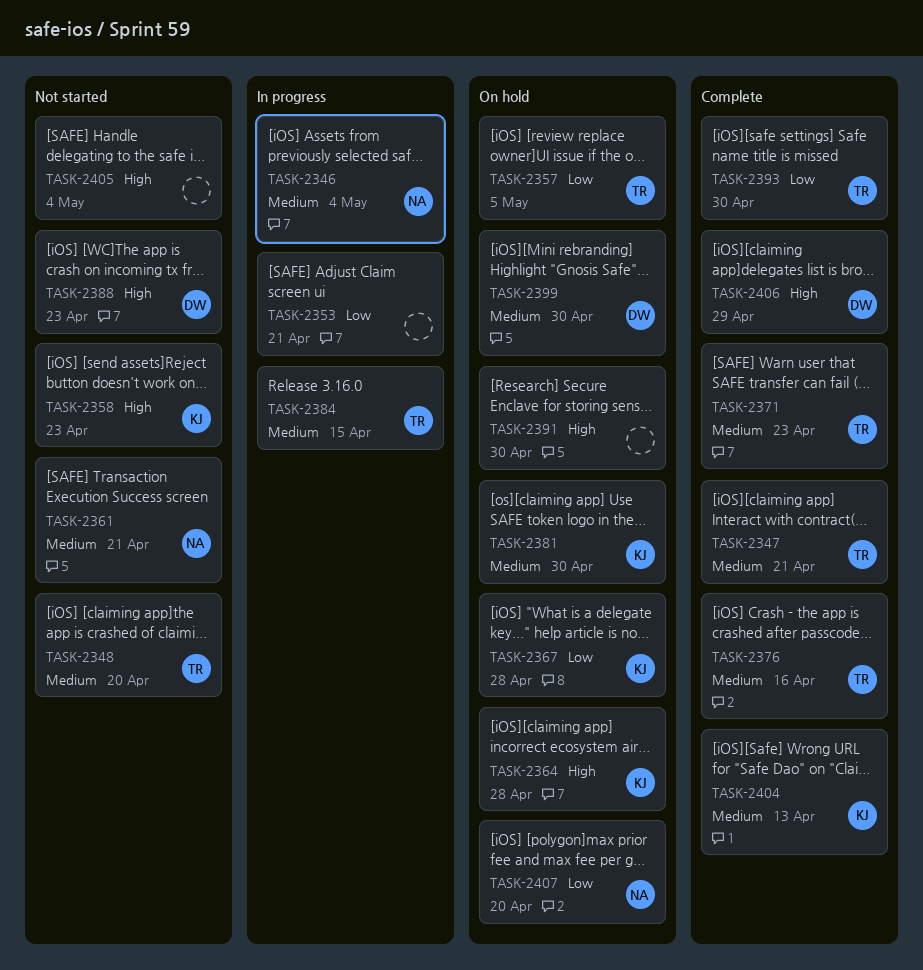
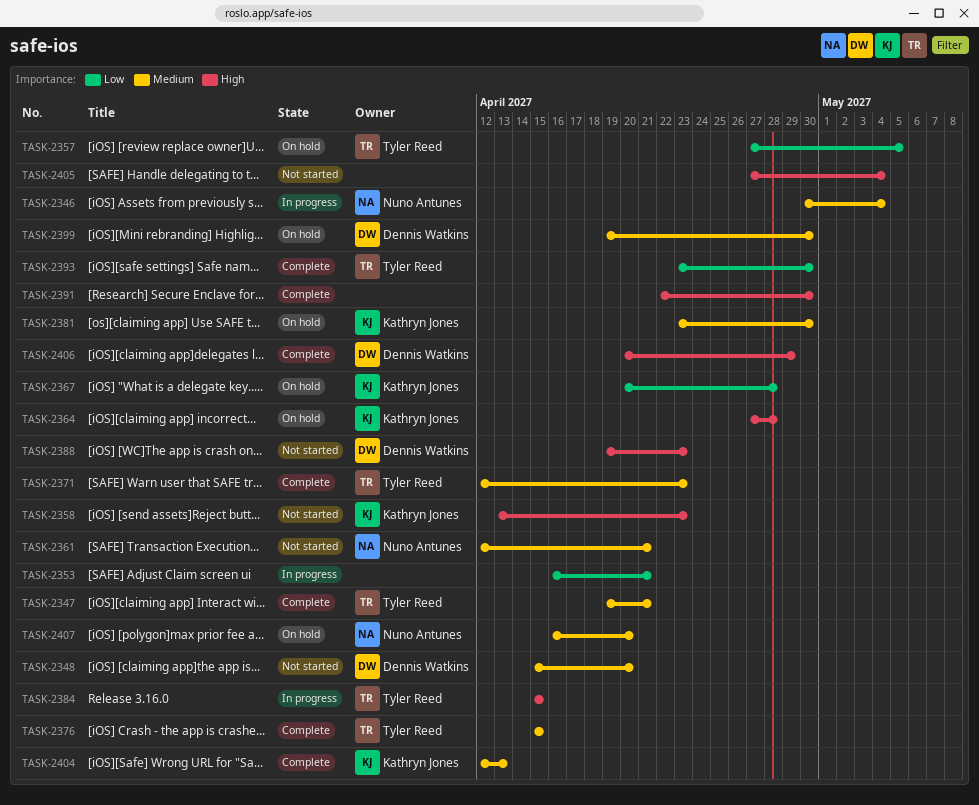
TASK-2348, owner: Tyler Reed -> Dennis Watkins
TASK-2376, due: Apr 16 -> Apr 15
TASK-2384, priority: Medium -> High
TASK-2391, status: On hold -> Complete
TASK-2407, priority: Low -> Medium

